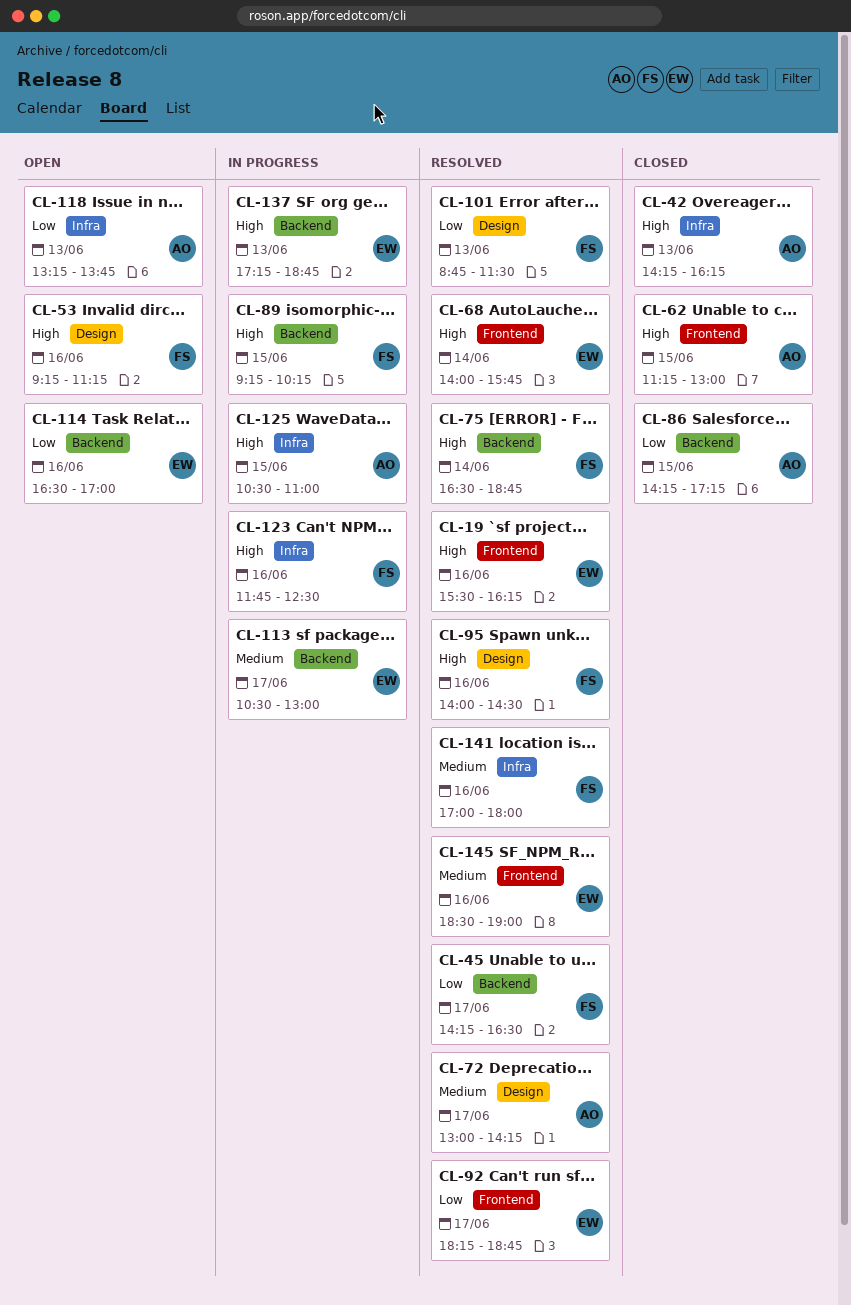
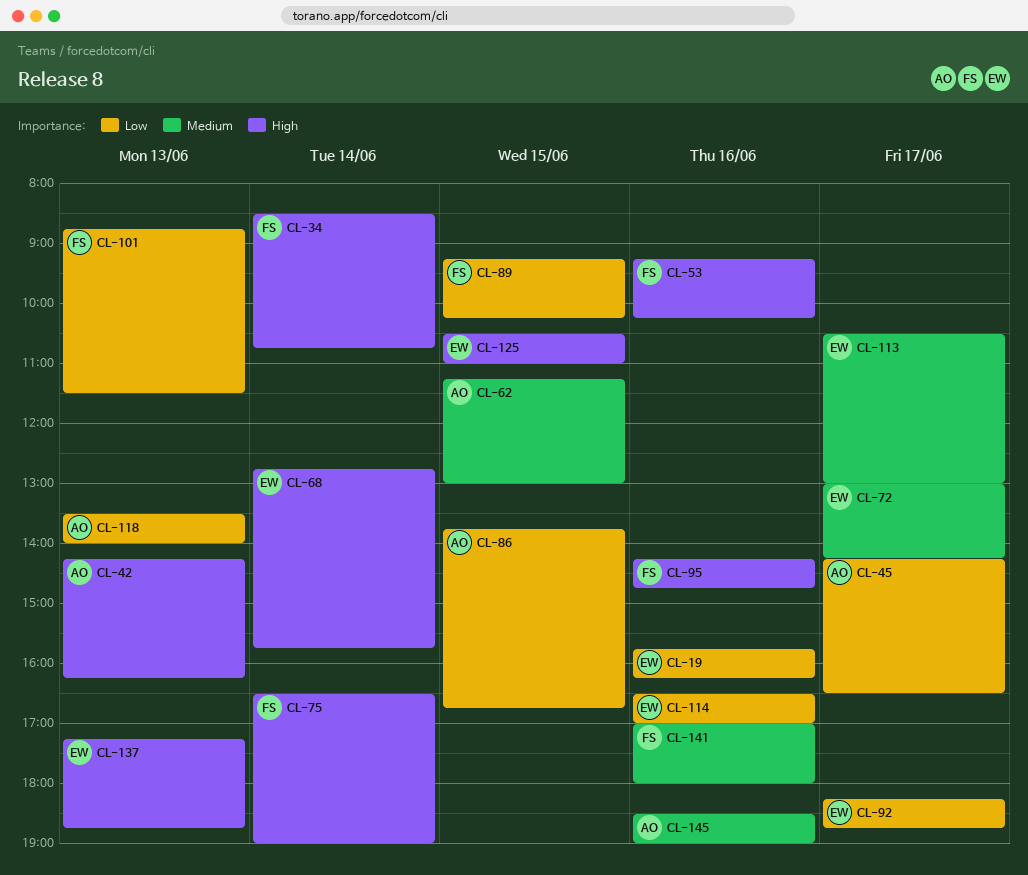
CL-19, priority: High -> Low
CL-19, begins: 15:30 -> 15:45
CL-34: none -> present
CL-45, owner: FS -> AO
CL-53, ends: 11:15 -> 10:15
CL-62, priority: High -> Medium
CL-68, begins: 14:00 -> 12:45
CL-72, owner: AO -> EW
CL-75, ends: 18:45 -> 19:00
CL-86, begins: 14:15 -> 13:45
CL-86, ends: 17:15 -> 16:45
CL-89, priority: High -> Low
CL-95, begins: 14:00 -> 14:15
CL-95, ends: 14:30 -> 14:45
CL-118, begins: 13:15 -> 13:30
CL-118, ends: 13:45 -> 14:00
CL-123: present -> none
CL-125, owner: AO -> EW
CL-145, owner: EW -> AO

